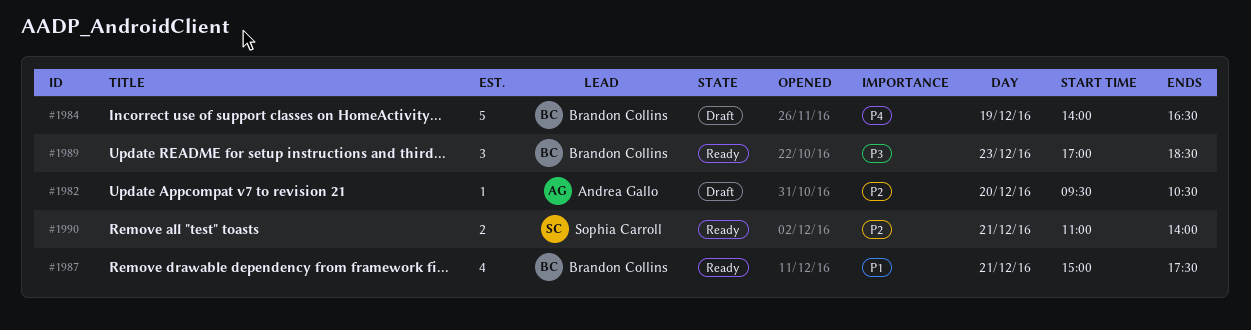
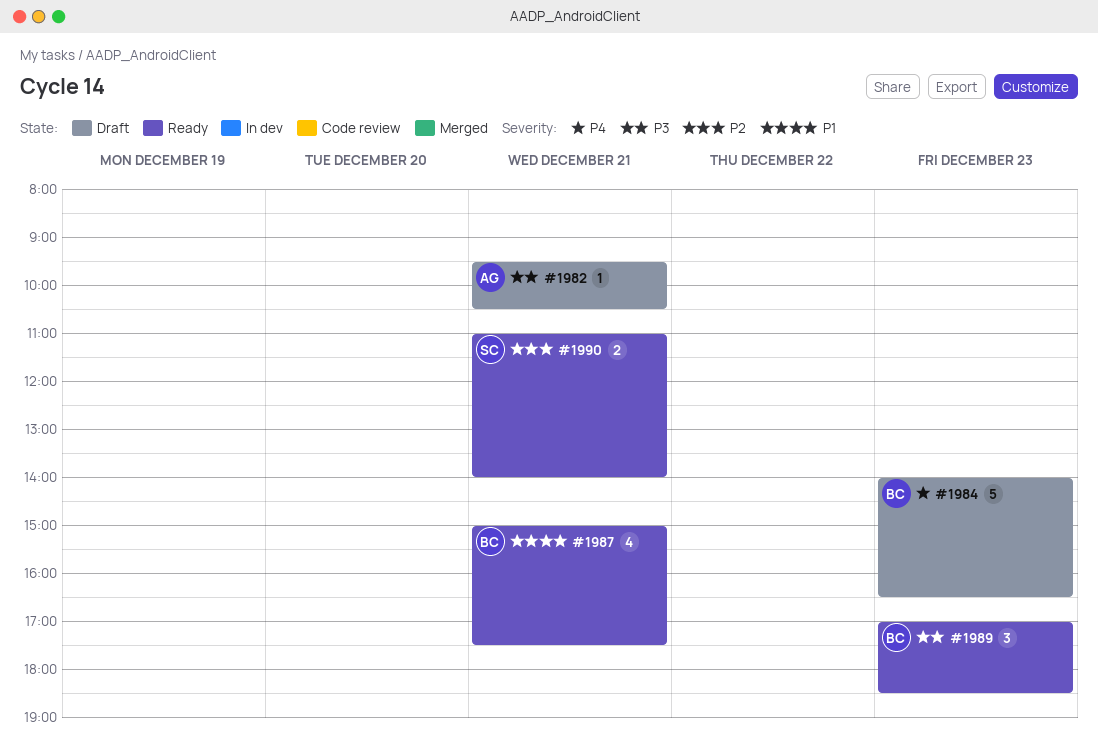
#1982, priority: P2 -> P3
#1982, day: Dec 20 -> Dec 21
#1984, day: Dec 19 -> Dec 23

